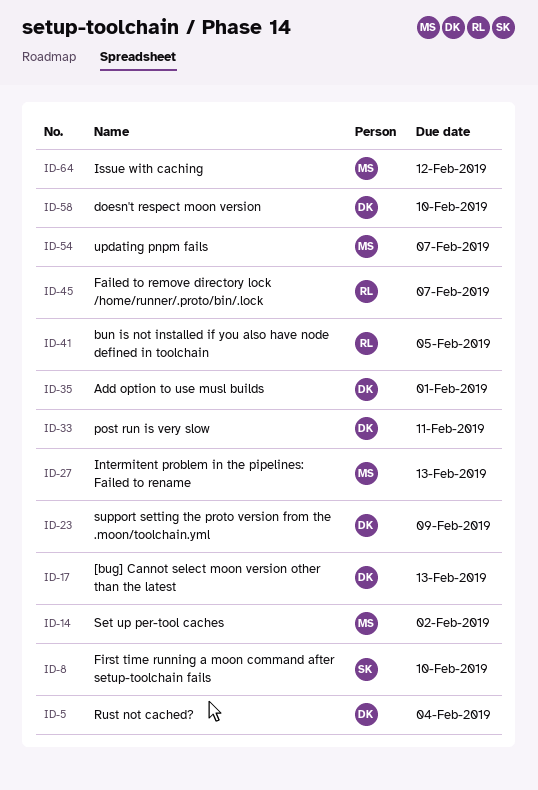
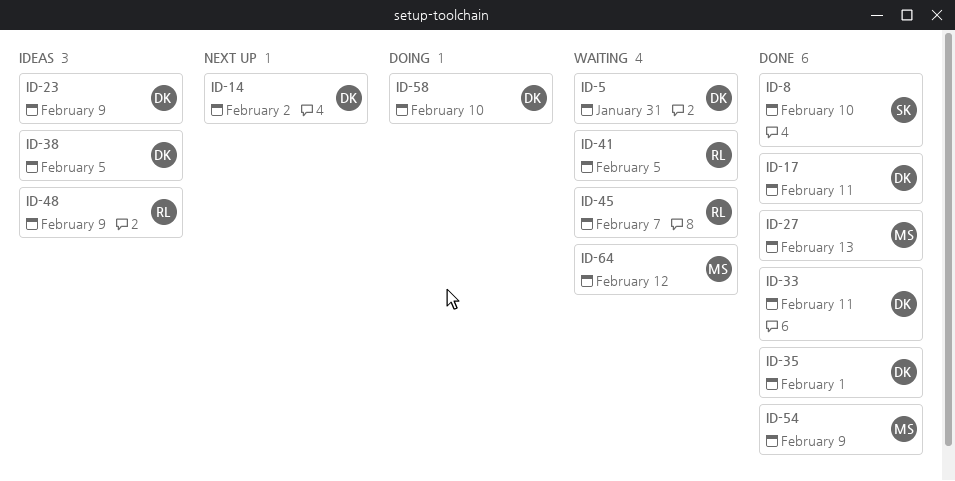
ID-5, due: Feb 4 -> Jan 31
ID-14, owner: MS -> DK
ID-17, due: Feb 13 -> Feb 11
ID-38: none -> present
ID-48: none -> present
ID-54, due: Feb 7 -> Feb 9

